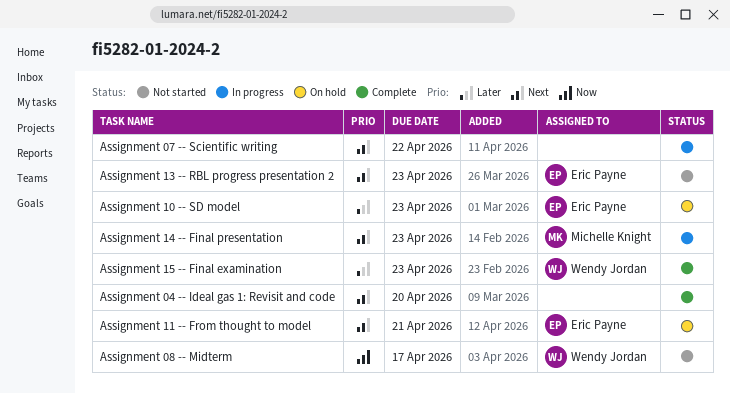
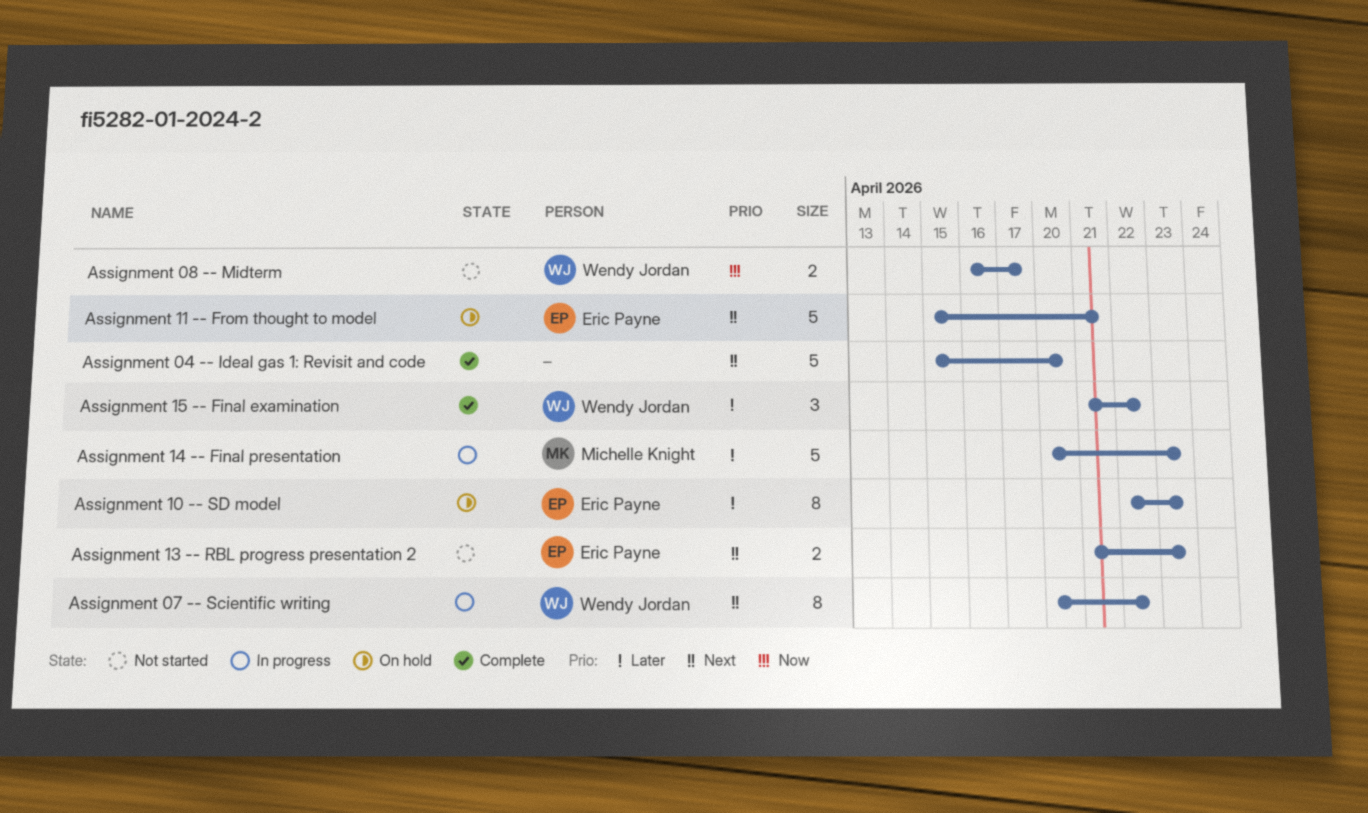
Assignment 07 -- Scientific writing, owner: none -> Wendy Jordan
Assignment 14 -- Final presentation, priority: Next -> Later
Assignment 15 -- Final examination, due: Apr 23 -> Apr 22

